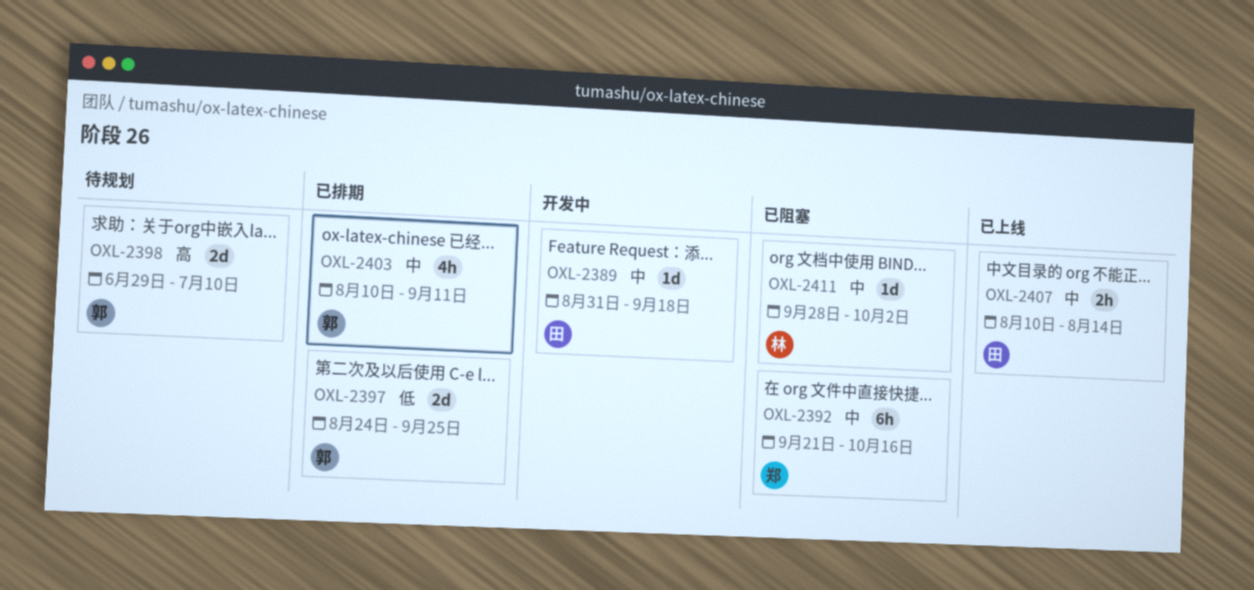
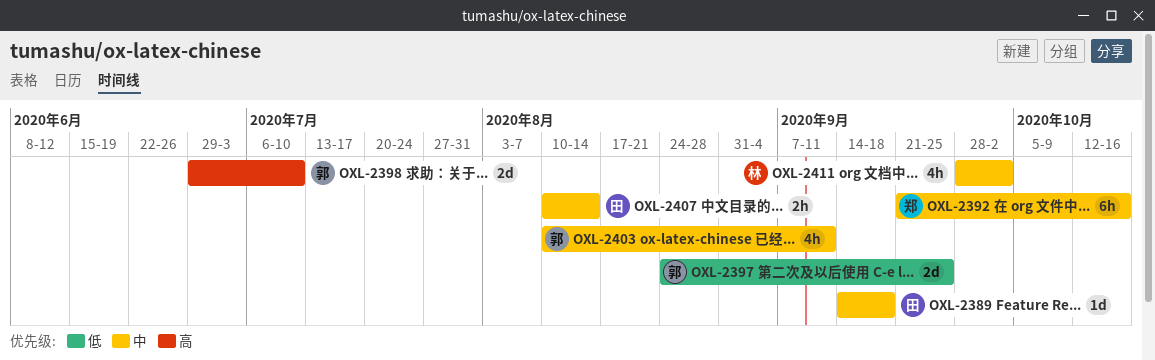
OXL-2389, start: Aug 31 -> Sep 14
OXL-2411, estimate: 1d -> 4h

